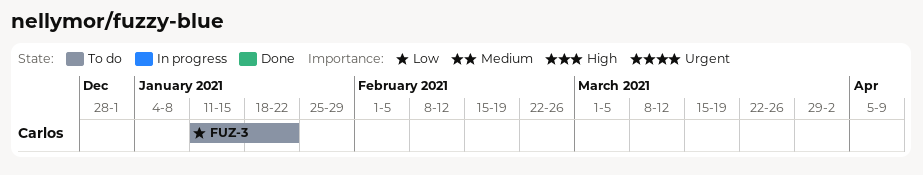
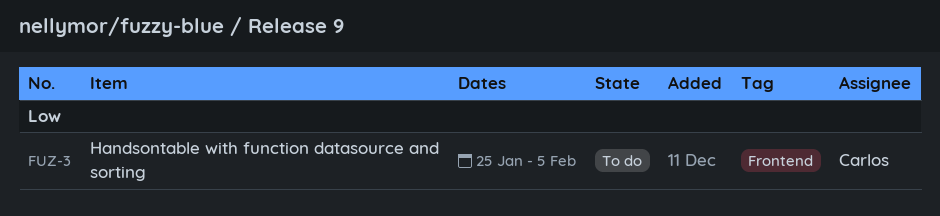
FUZ-3, start: Jan 11 -> Jan 25
FUZ-3, due: Jan 22 -> Feb 5

